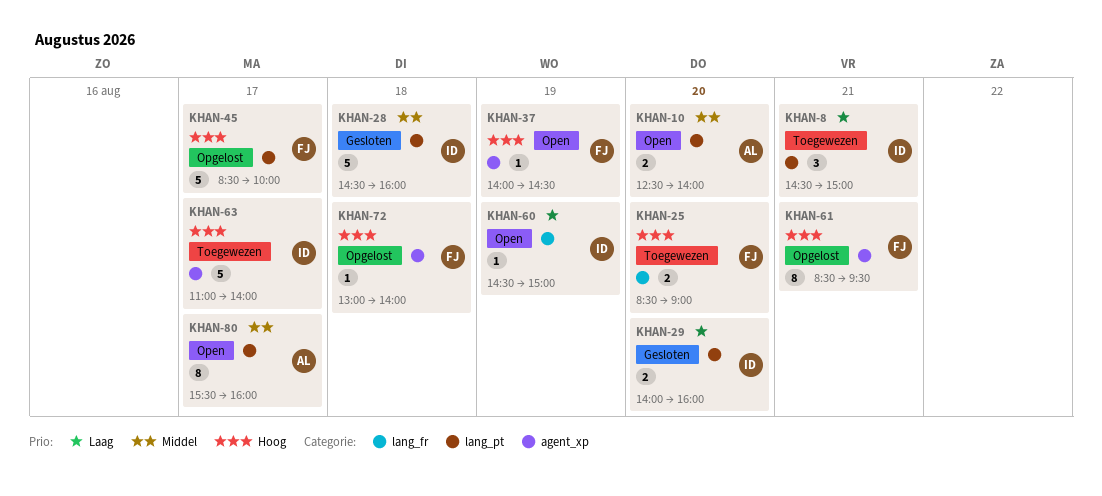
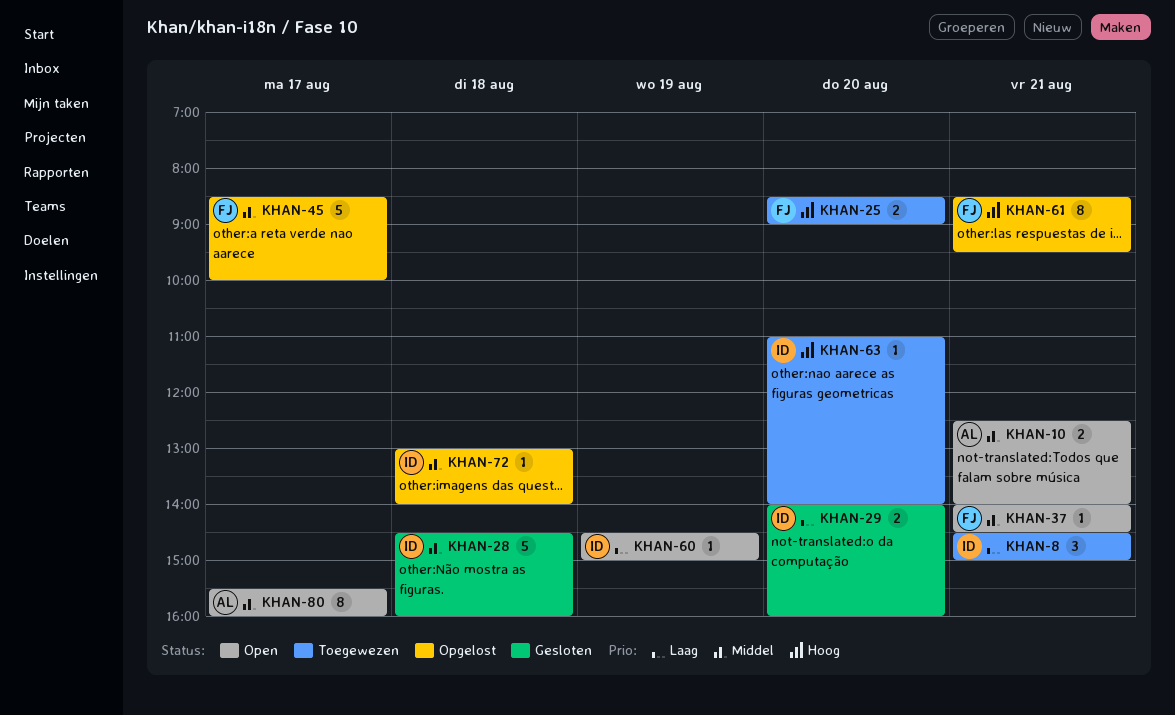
KHAN-10, day: Aug 20 -> Aug 21
KHAN-37, priority: Hoog -> Middel
KHAN-37, day: Aug 19 -> Aug 21
KHAN-45, priority: Hoog -> Middel
KHAN-63, estimate: 5 -> 1
KHAN-63, day: Aug 17 -> Aug 20
KHAN-72, owner: FJ -> ID
KHAN-72, priority: Hoog -> Middel

